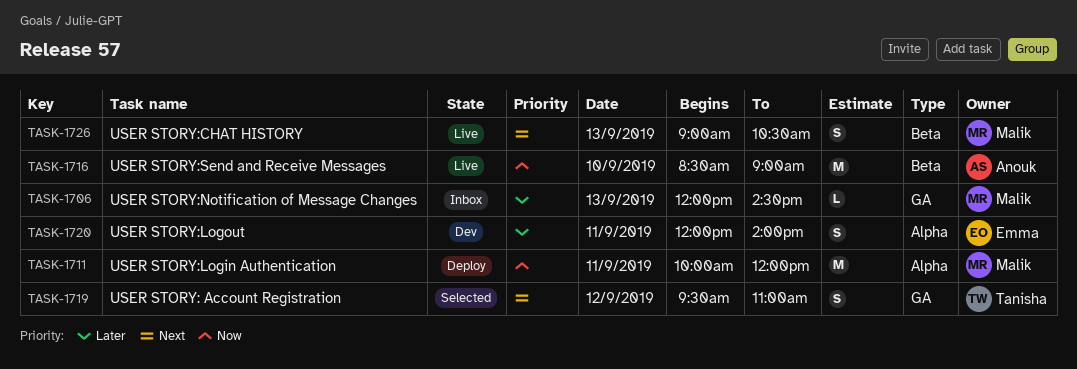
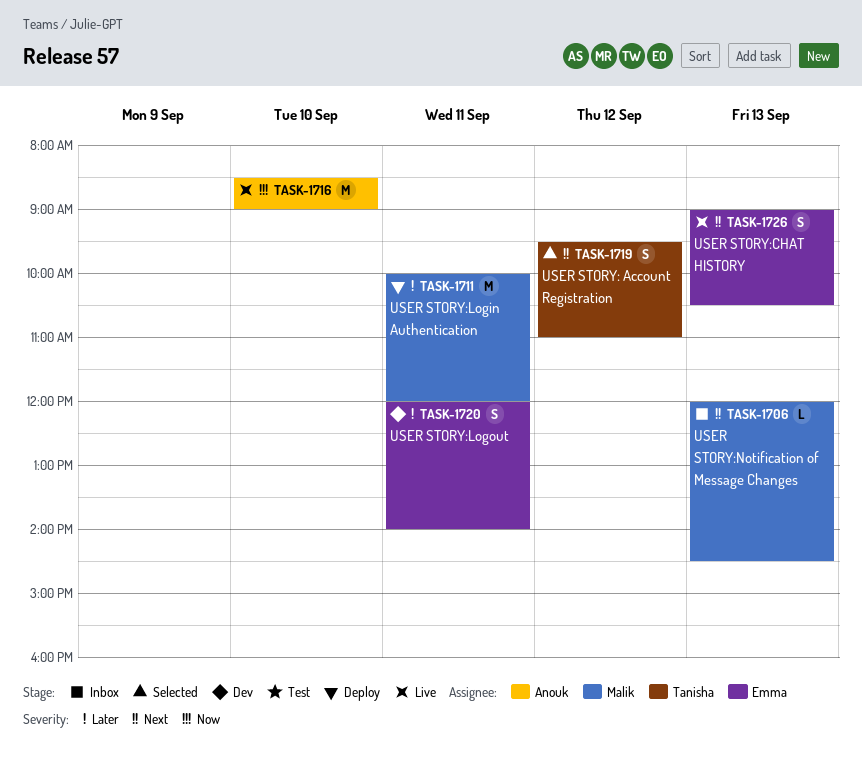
TASK-1706, priority: Later -> Next
TASK-1711, priority: Now -> Later
TASK-1726, owner: Malik -> Emma

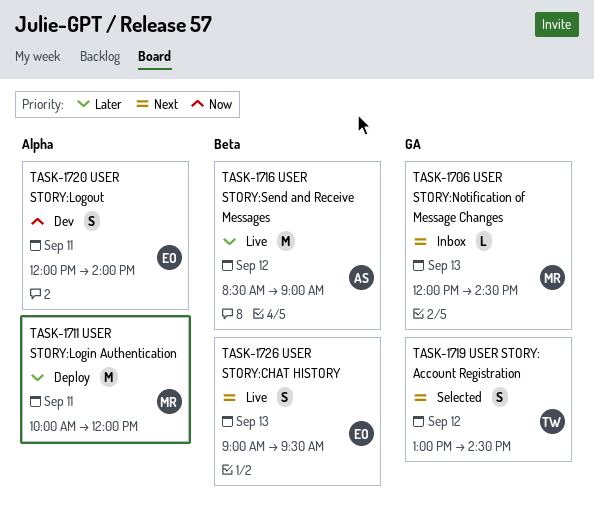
TASK-1716, priority: Now -> Later
TASK-1716, day: Sep 10 -> Sep 12
TASK-1719, begins: 09:30 -> 13:00
TASK-1719, ends: 11:00 -> 14:30
TASK-1720, priority: Later -> Now
TASK-1726, ends: 10:30 -> 09:30

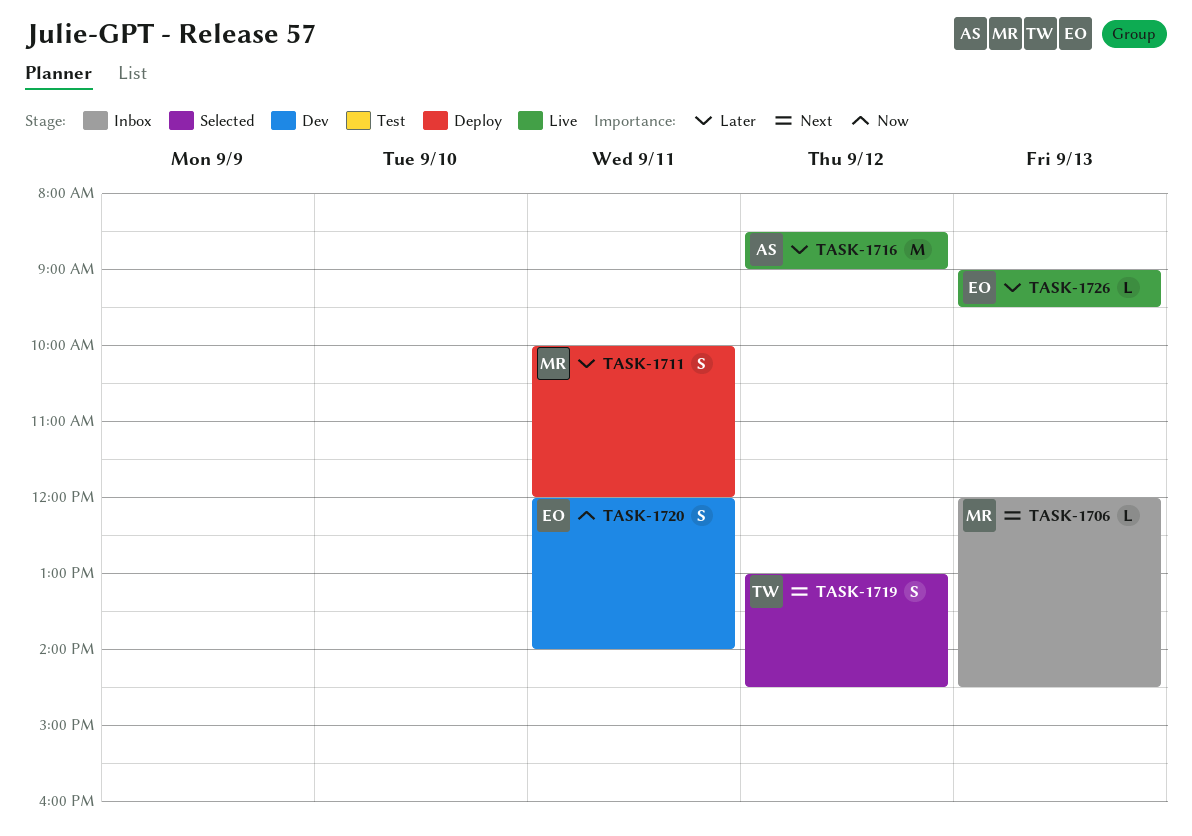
TASK-1711, estimate: M -> S
TASK-1726, priority: Next -> Later
TASK-1726, estimate: S -> L

